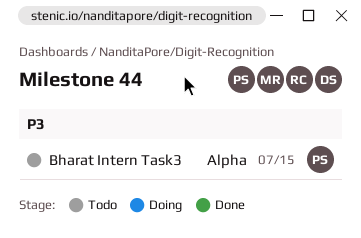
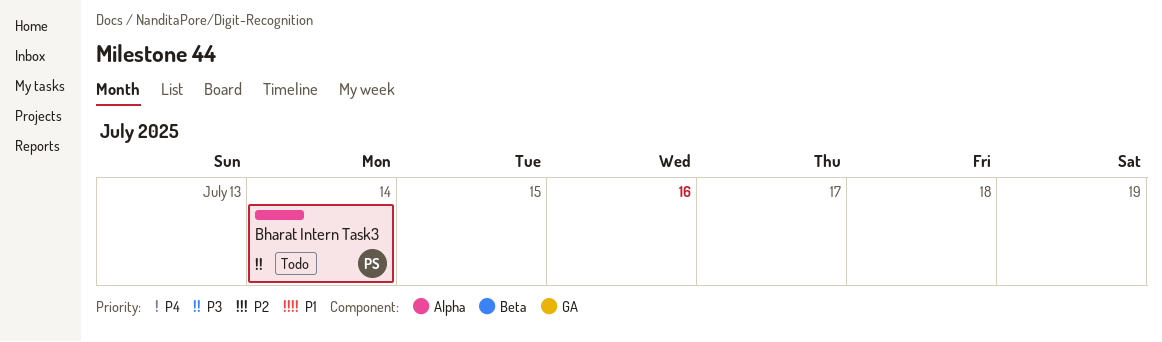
Bharat Intern Task3, due: Jul 15 -> Jul 14

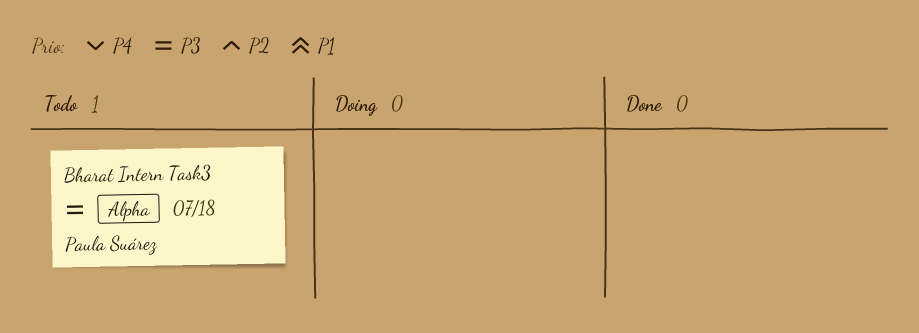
Bharat Intern Task3, due: Jul 14 -> Jul 18

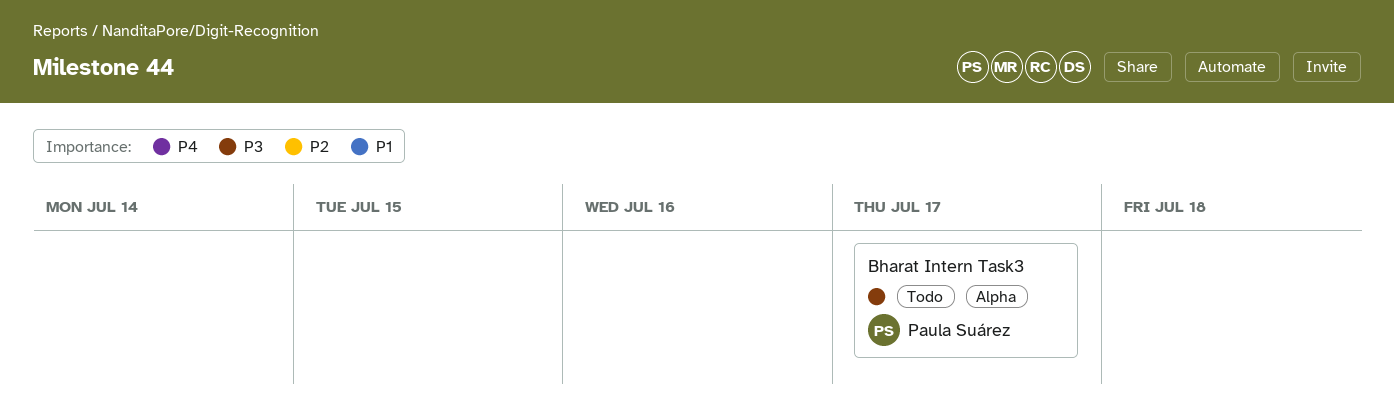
Bharat Intern Task3, due: Jul 18 -> Jul 17

